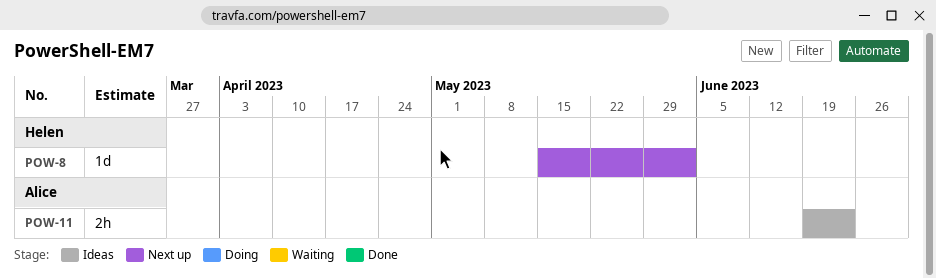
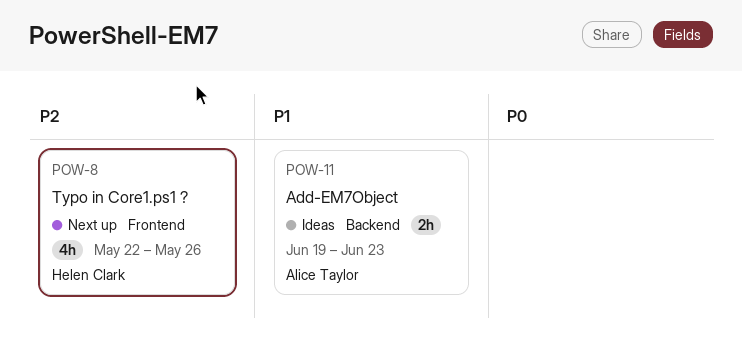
POW-8, estimate: 1d -> 4h
POW-8, start: May 15 -> May 22
POW-8, due: Jun 2 -> May 26

